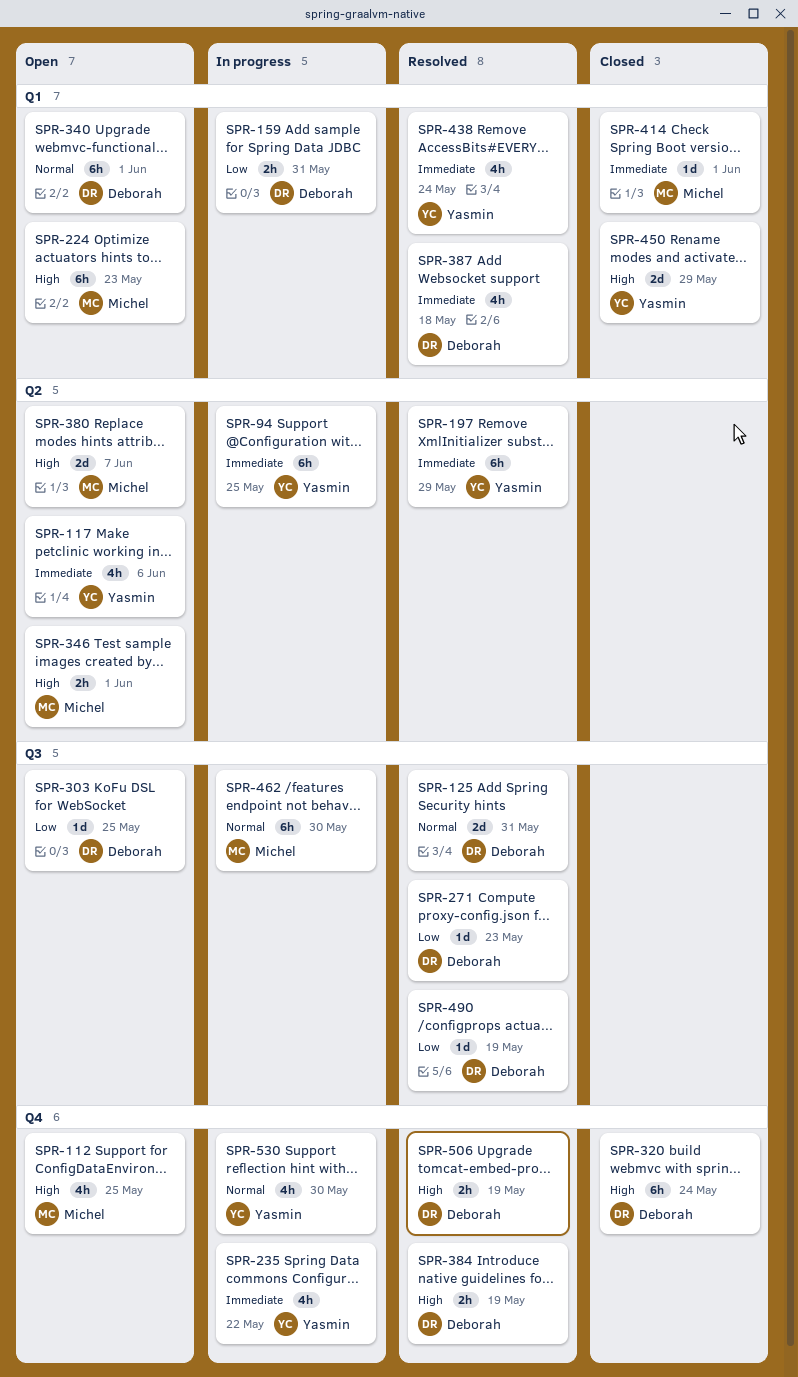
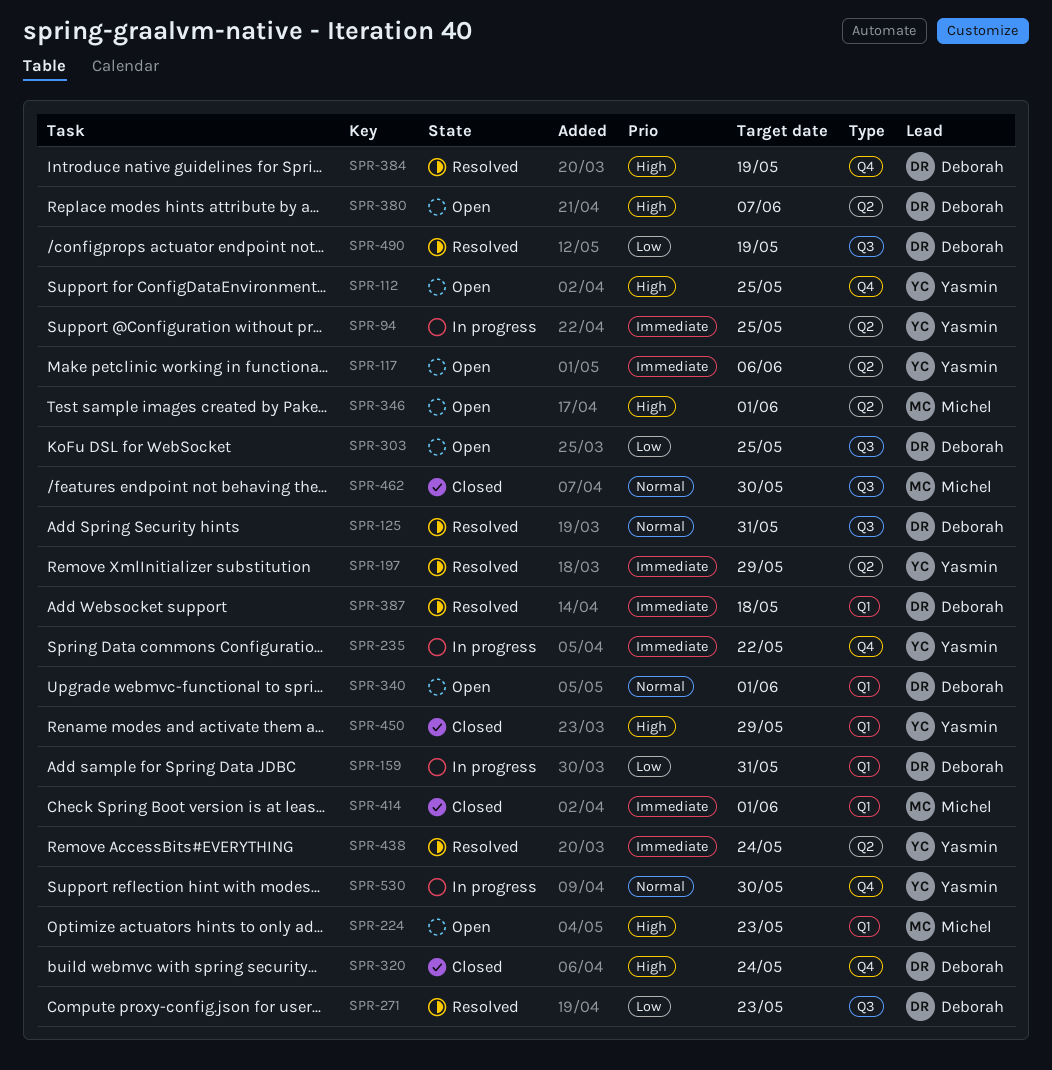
SPR-112, owner: Michel -> Yasmin
SPR-380, owner: Michel -> Deborah
SPR-438, label: Q1 -> Q2
SPR-462, status: In progress -> Closed
SPR-506: present -> none

